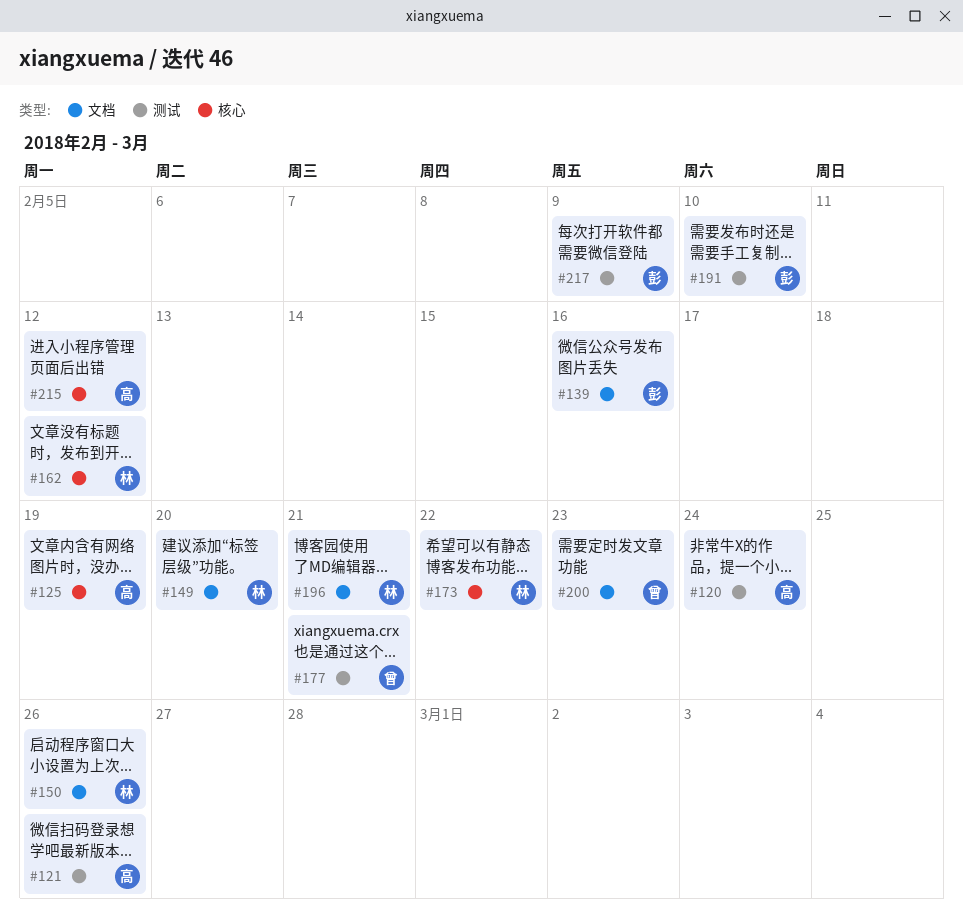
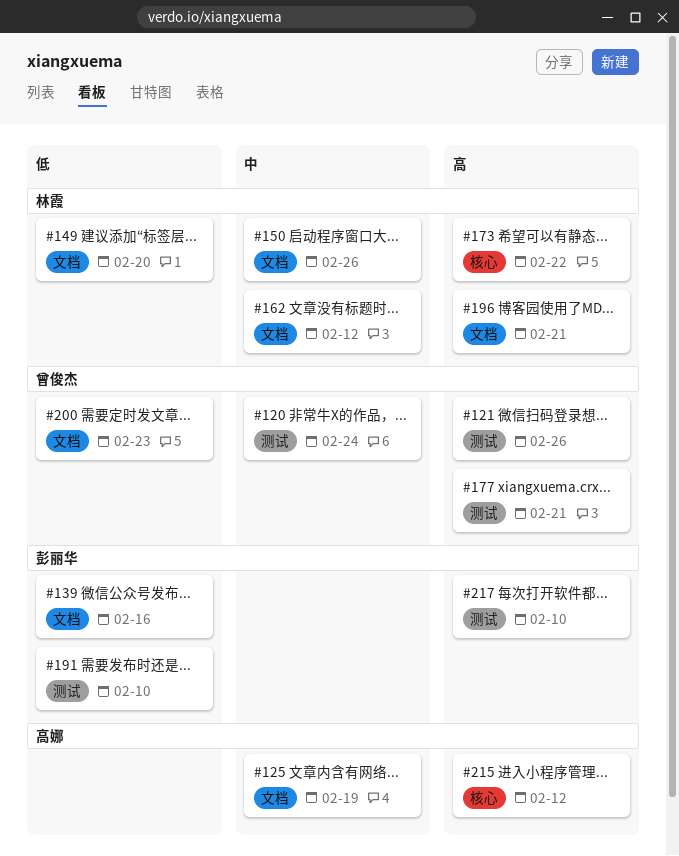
#120, owner: 高娜 -> 曾俊杰
#121, owner: 高娜 -> 曾俊杰
#125, label: 核心 -> 文档
#162, label: 核心 -> 文档
#217, due: Feb 9 -> Feb 10

